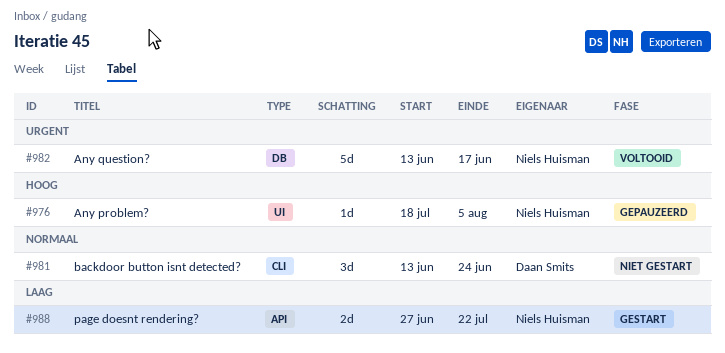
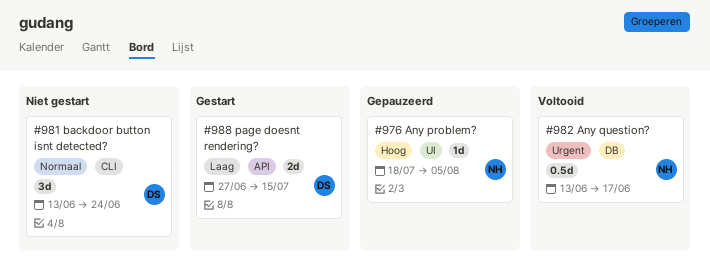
#982, estimate: 5d -> 0.5d
#988, owner: Niels Huisman -> Daan Smits
#988, due: Jul 22 -> Jul 15

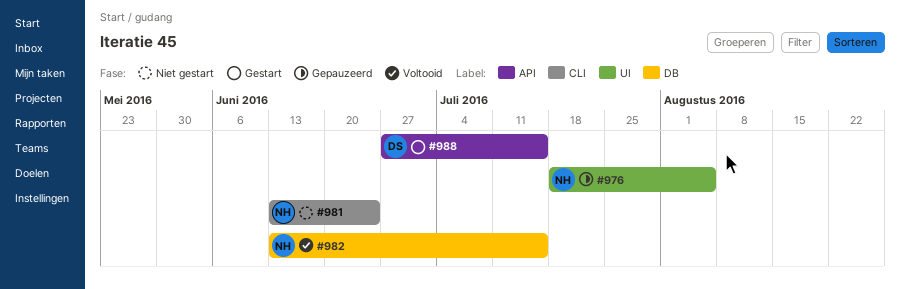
#981, owner: DS -> NH
#982, due: Jun 17 -> Jul 15

